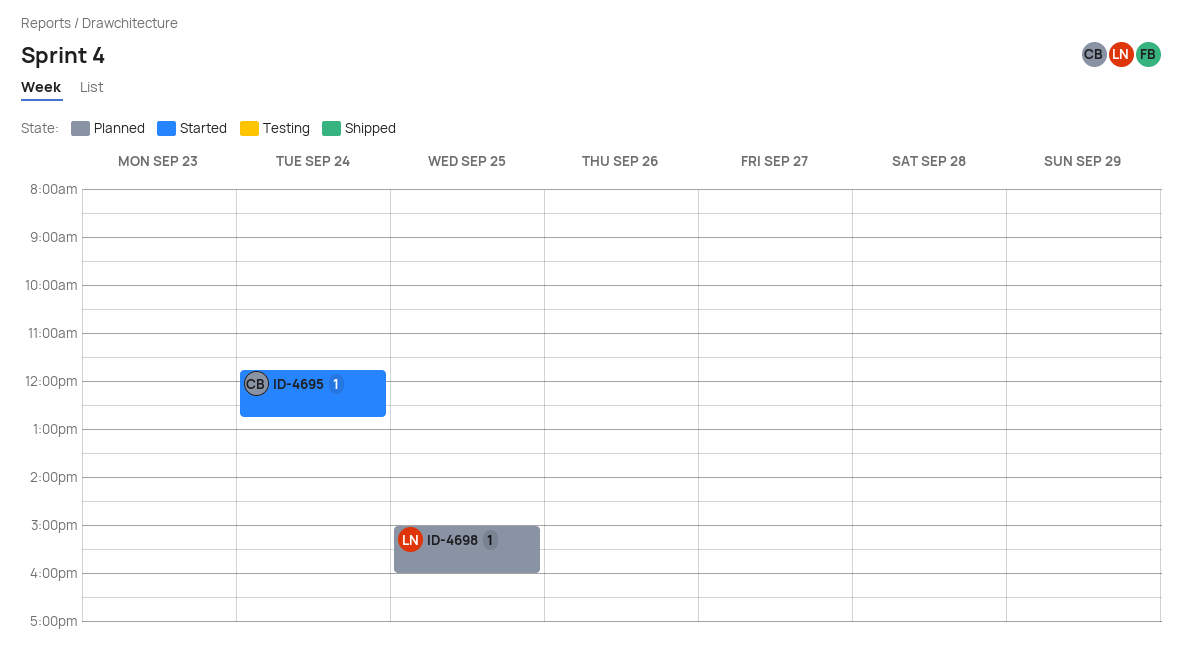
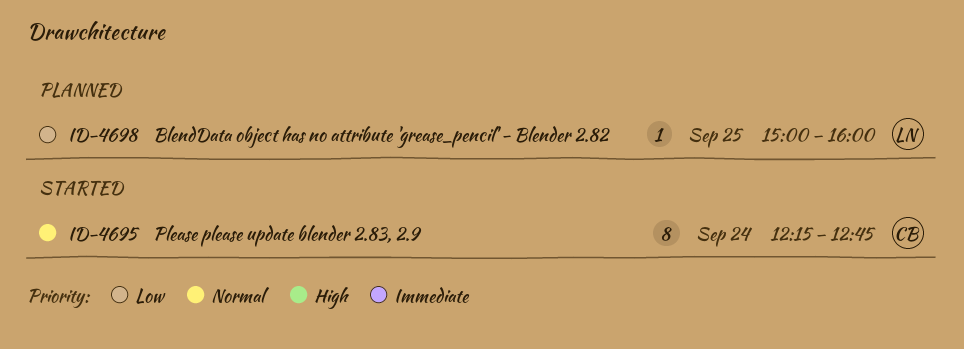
ID-4695, estimate: 1 -> 8
ID-4695, begins: 11:45 -> 12:15

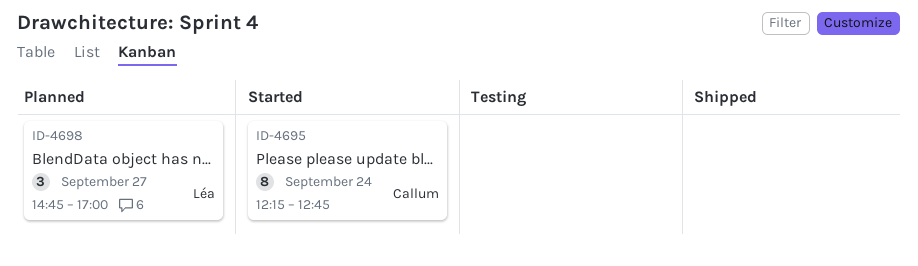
ID-4698, estimate: 1 -> 3
ID-4698, day: Sep 25 -> Sep 27
ID-4698, begins: 15:00 -> 14:45
ID-4698, ends: 16:00 -> 17:00

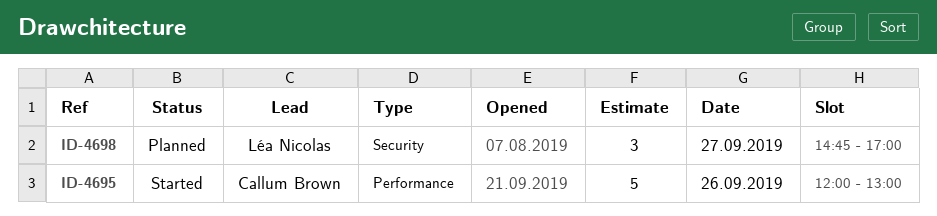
ID-4695, estimate: 8 -> 5
ID-4695, day: Sep 24 -> Sep 26
ID-4695, begins: 12:15 -> 12:00
ID-4695, ends: 12:45 -> 13:00

